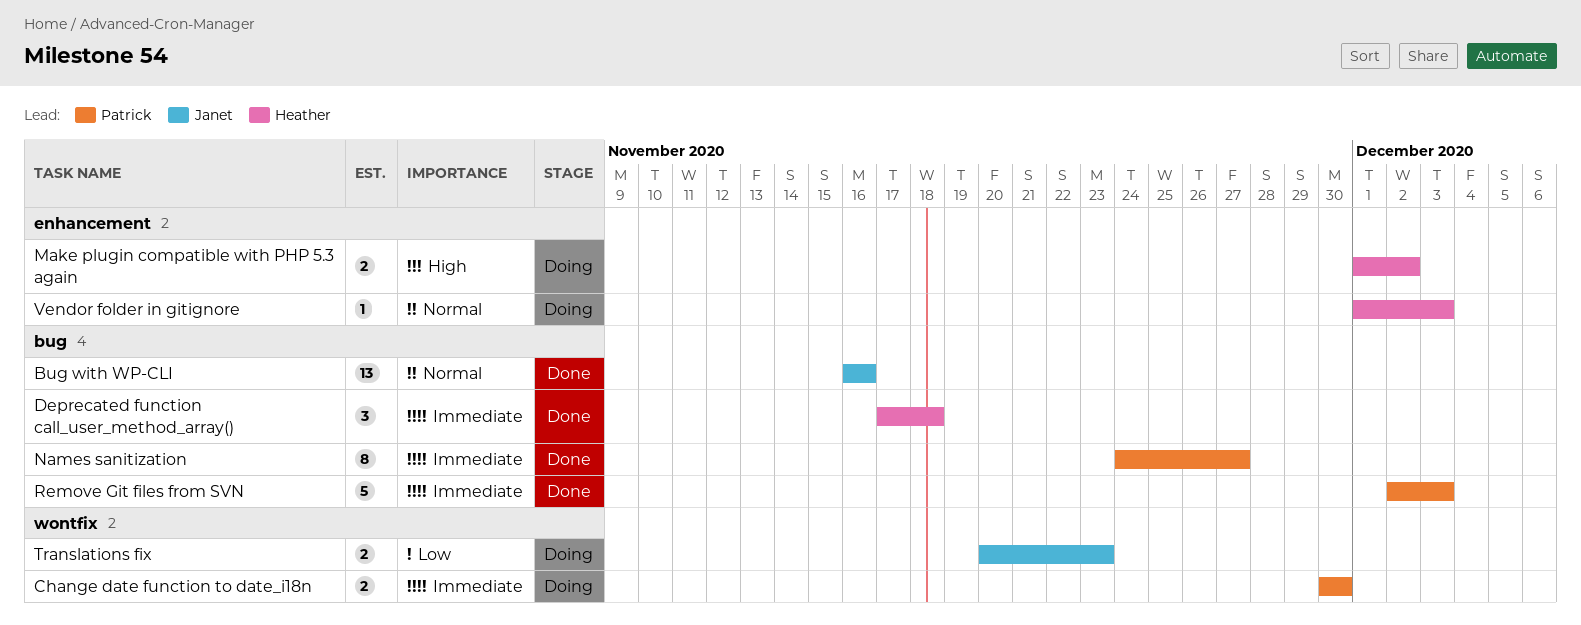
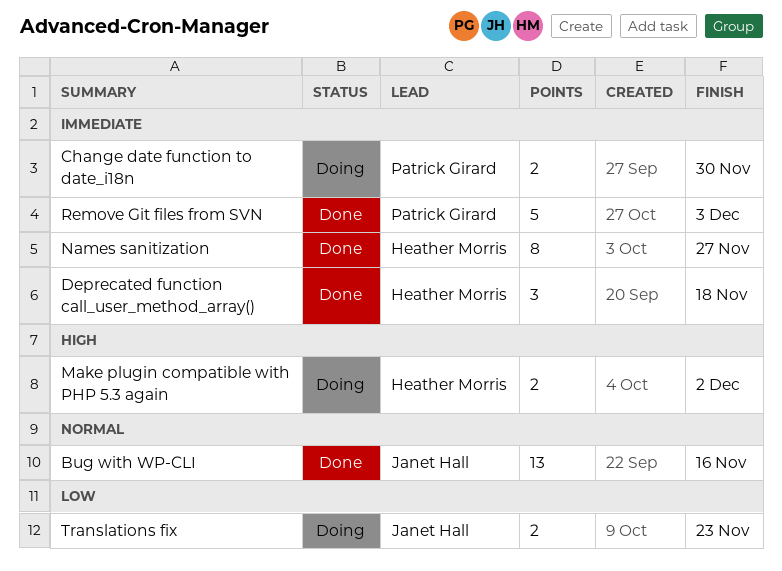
Names sanitization, owner: Patrick Girard -> Heather Morris
Vendor folder in gitignore: present -> none

